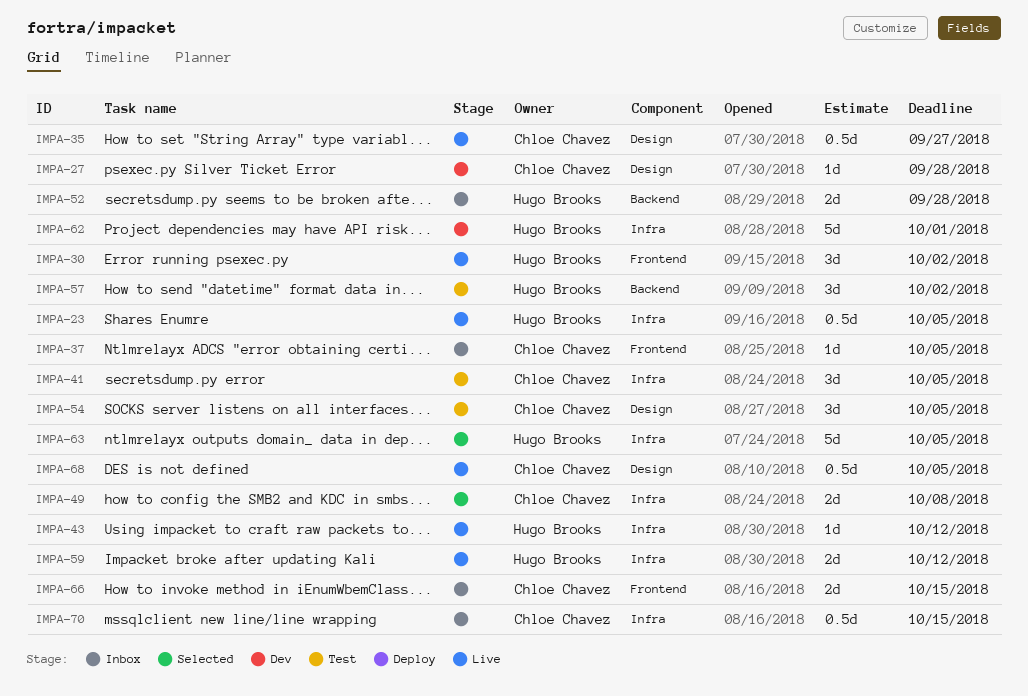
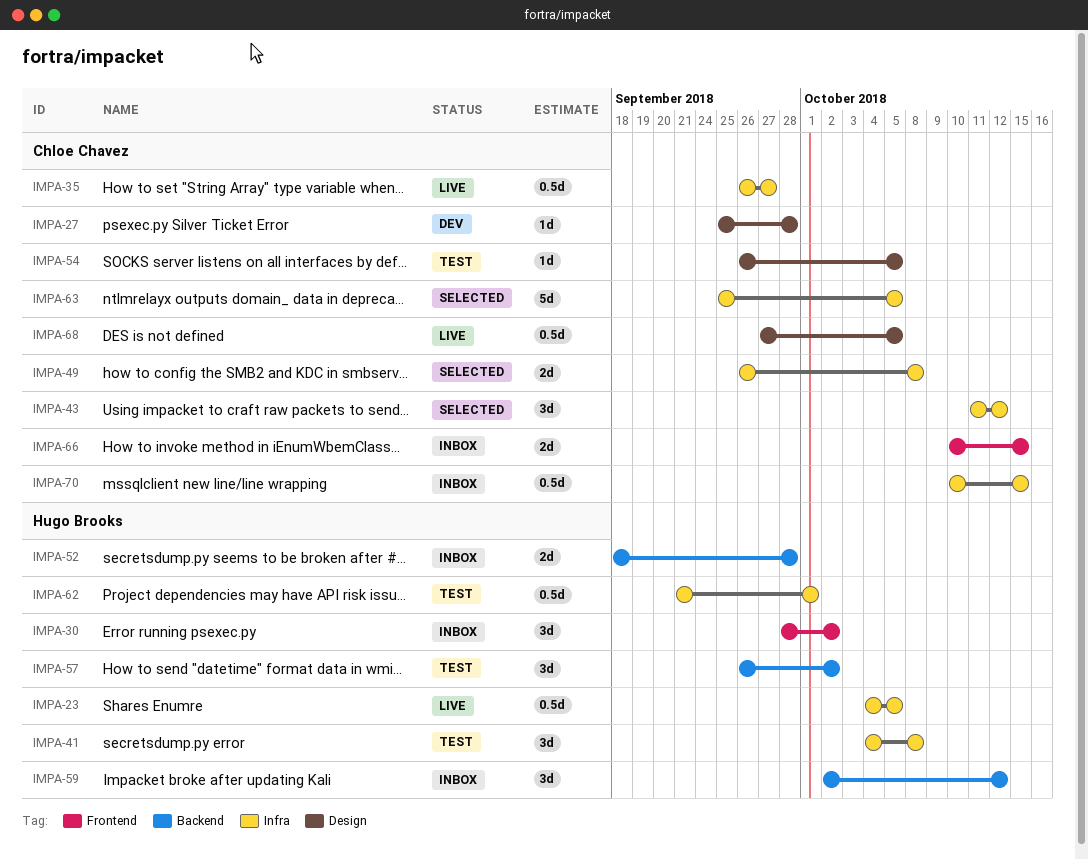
IMPA-30, status: Live -> Inbox
IMPA-35, label: Design -> Infra
IMPA-37: present -> none
IMPA-41, owner: Chloe Chavez -> Hugo Brooks
IMPA-41, due: Oct 5 -> Oct 8
IMPA-43, status: Live -> Selected
IMPA-43, owner: Hugo Brooks -> Chloe Chavez
IMPA-43, estimate: 1d -> 3d
IMPA-54, estimate: 3d -> 1d
IMPA-59, status: Live -> Inbox
IMPA-59, label: Infra -> Backend
IMPA-59, estimate: 2d -> 3d
IMPA-62, status: Dev -> Test
IMPA-62, estimate: 5d -> 0.5d
IMPA-63, owner: Hugo Brooks -> Chloe Chavez

